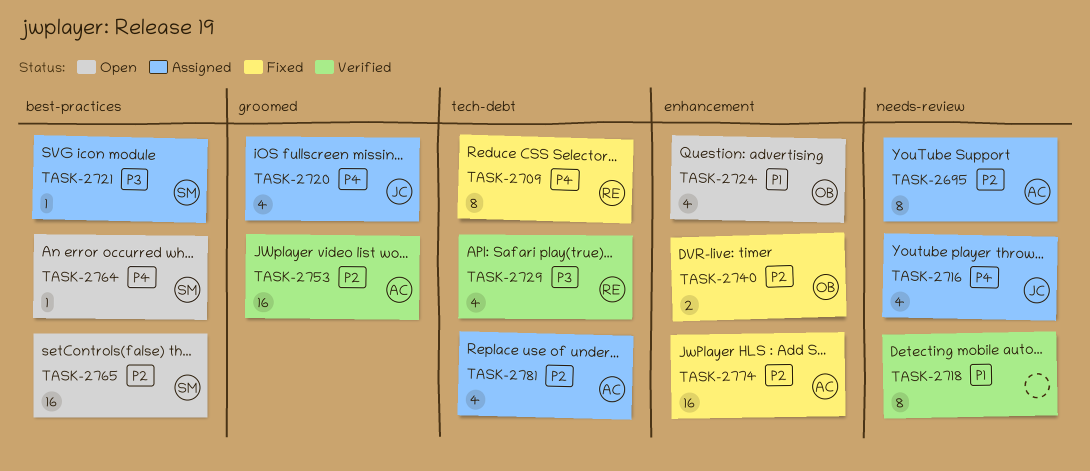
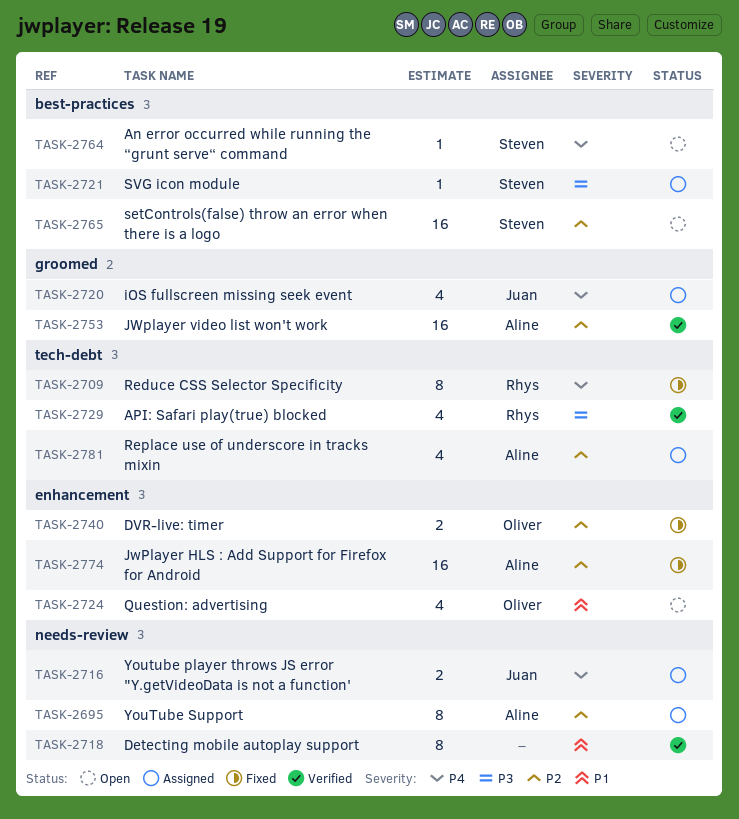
TASK-2716, estimate: 4 -> 2

